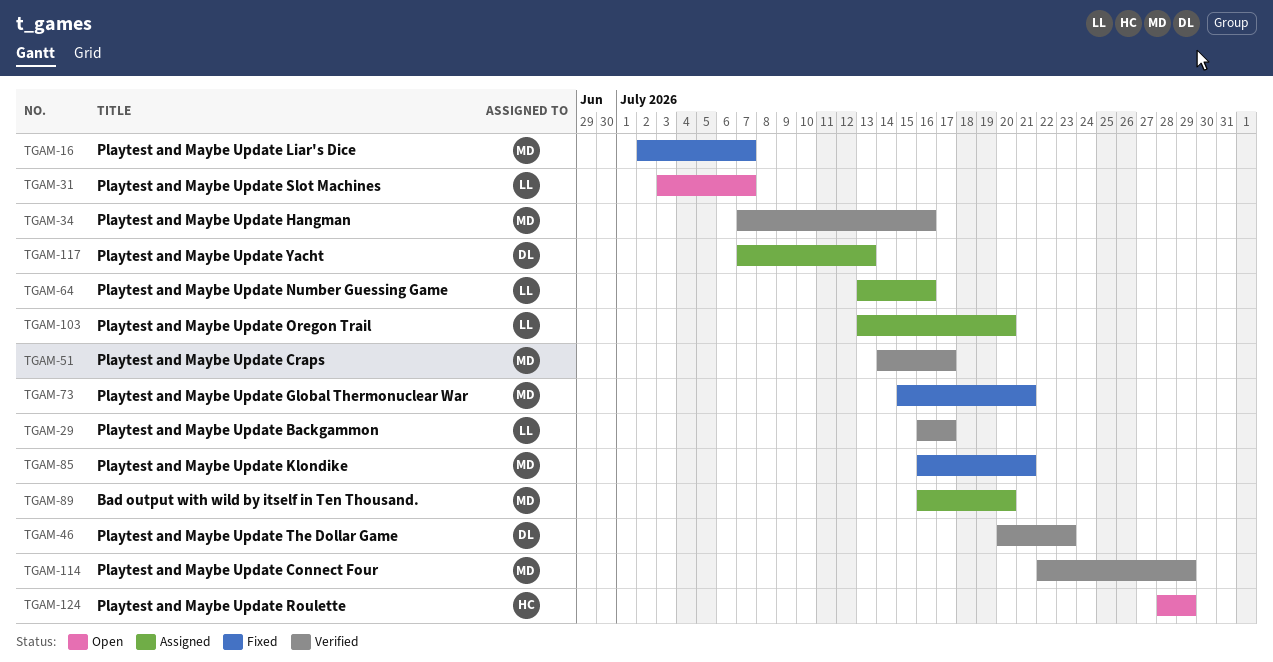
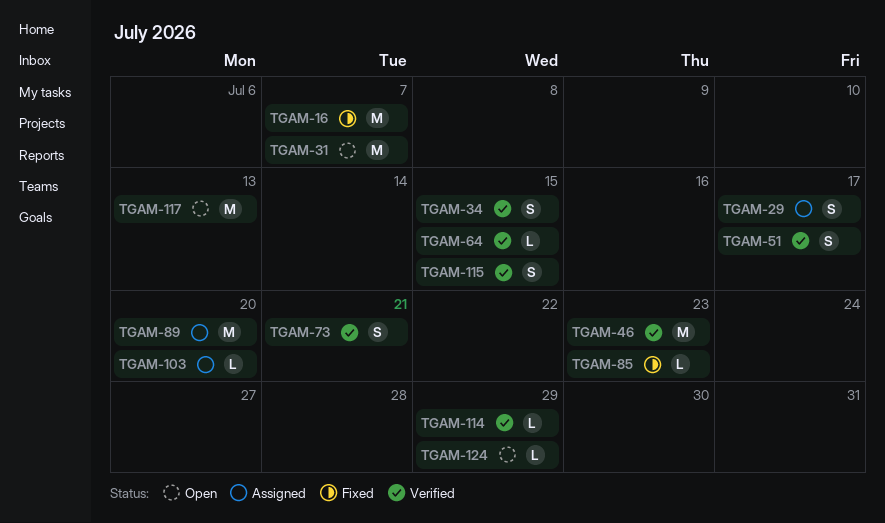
TGAM-29, status: Verified -> Assigned
TGAM-34, due: Jul 16 -> Jul 15
TGAM-64, status: Assigned -> Verified
TGAM-64, due: Jul 16 -> Jul 15
TGAM-73, status: Fixed -> Verified
TGAM-85, due: Jul 21 -> Jul 23
TGAM-115: none -> present
TGAM-117, status: Assigned -> Open

